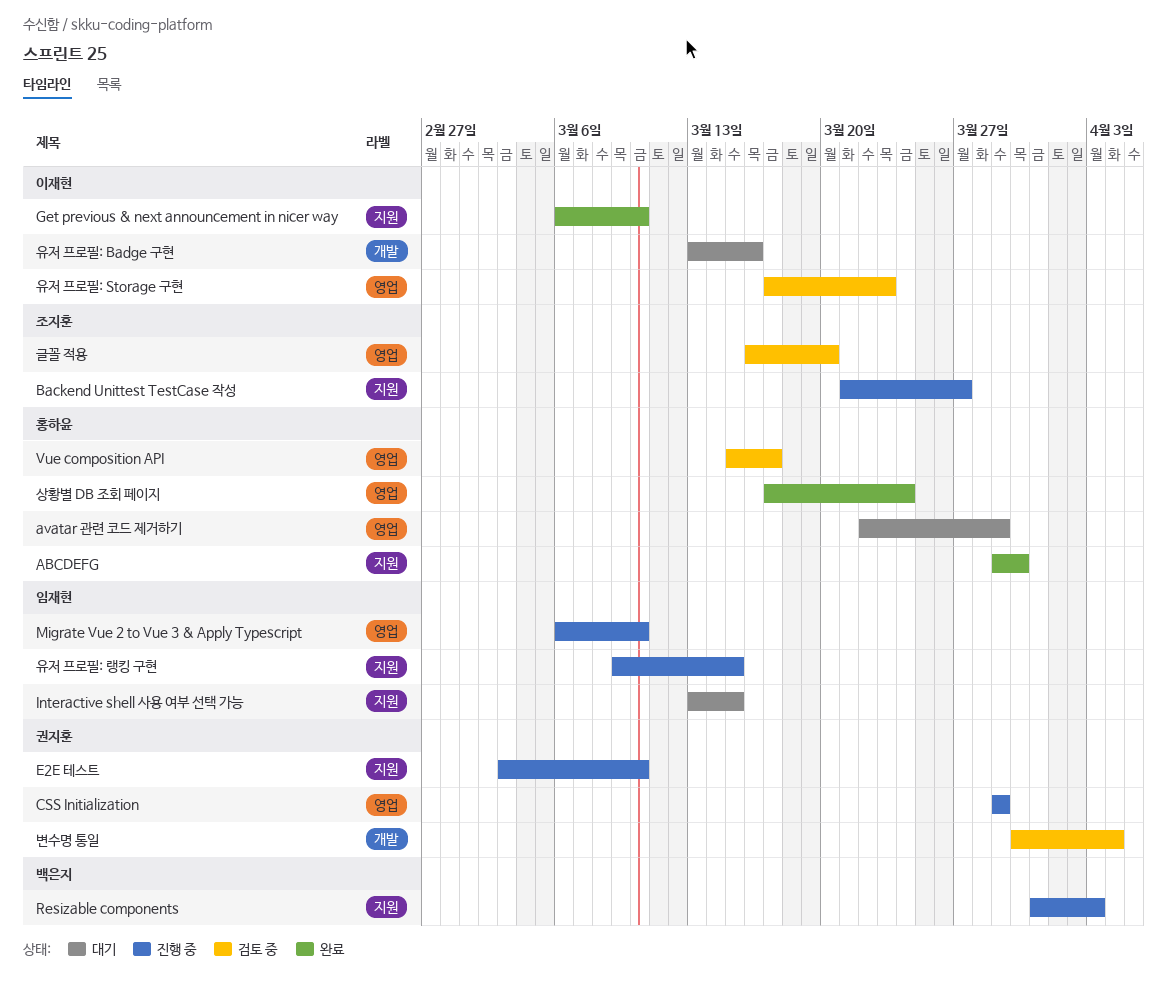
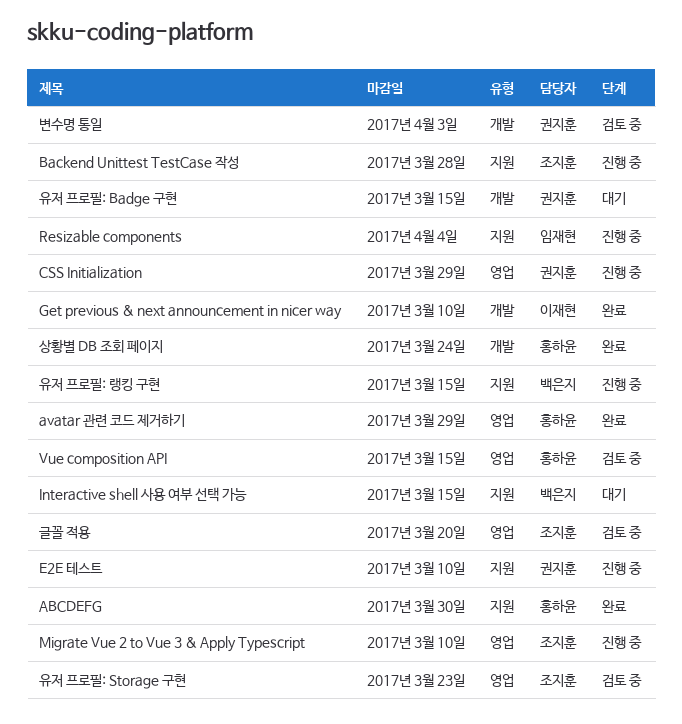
avatar 관련 코드 제거하기, status: 대기 -> 완료
Backend Unittest TestCase 작성, due: Mar 27 -> Mar 28
Get previous & next announcement in nicer way, label: 지원 -> 개발
Interactive shell 사용 여부 선택 가능, owner: 임재현 -> 백은지
Migrate Vue 2 to Vue 3 & Apply Typescript, owner: 임재현 -> 조지훈
Resizable components, owner: 백은지 -> 임재현
Resizable components, due: Apr 3 -> Apr 4
Vue composition API, due: Mar 17 -> Mar 15
변수명 통일, due: Apr 4 -> Apr 3
상황별 DB 조회 페이지, label: 영업 -> 개발
유저 프로필: Badge 구현, owner: 이재현 -> 권지훈
유저 프로필: Badge 구현, due: Mar 16 -> Mar 15
유저 프로필: Storage 구현, owner: 이재현 -> 조지훈
유저 프로필: 랭킹 구현, owner: 임재현 -> 백은지

